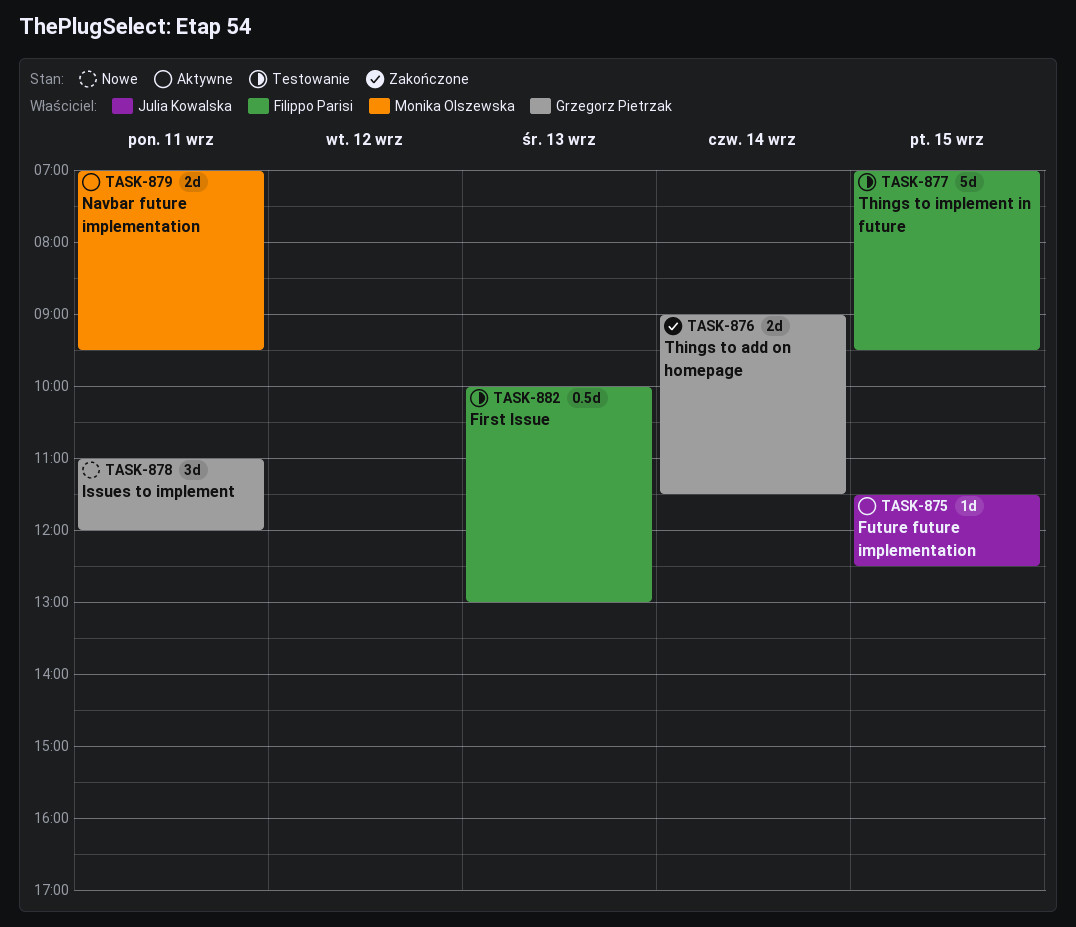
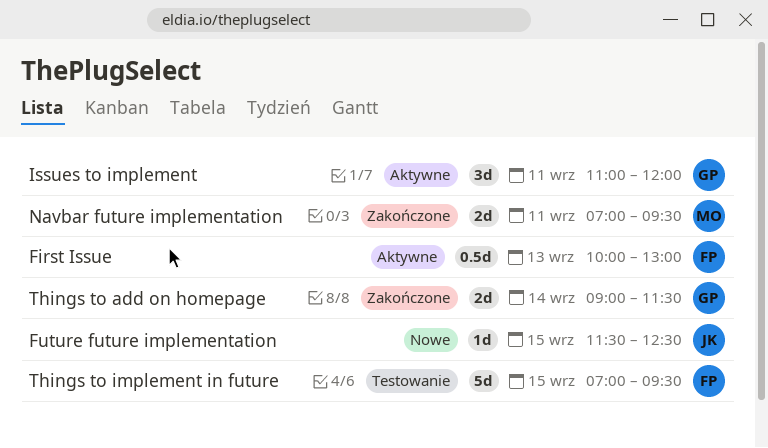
First Issue, status: Testowanie -> Aktywne
Future future implementation, status: Aktywne -> Nowe
Issues to implement, status: Nowe -> Aktywne
Navbar future implementation, status: Aktywne -> Zakończone

